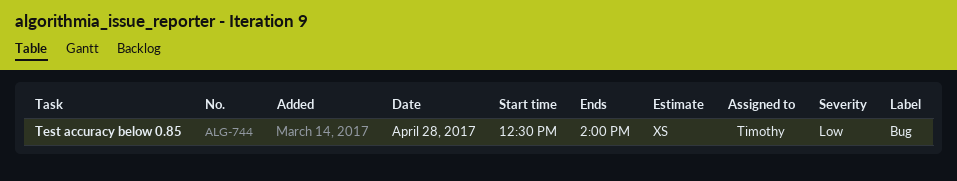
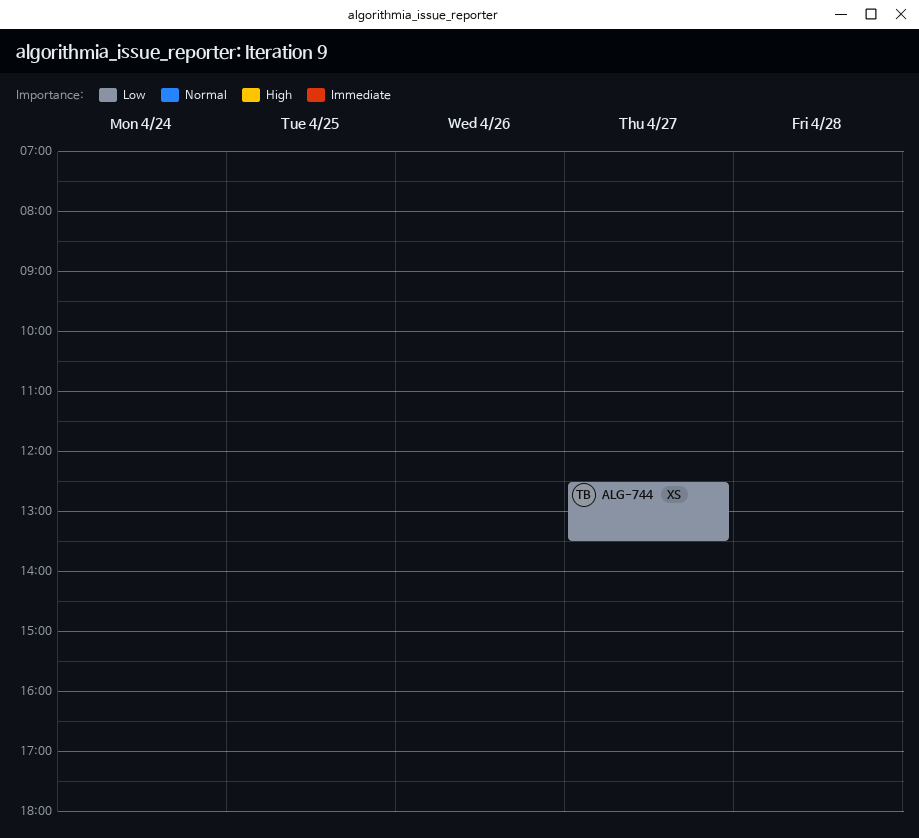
ALG-744, day: Apr 28 -> Apr 27
ALG-744, ends: 14:00 -> 13:30

